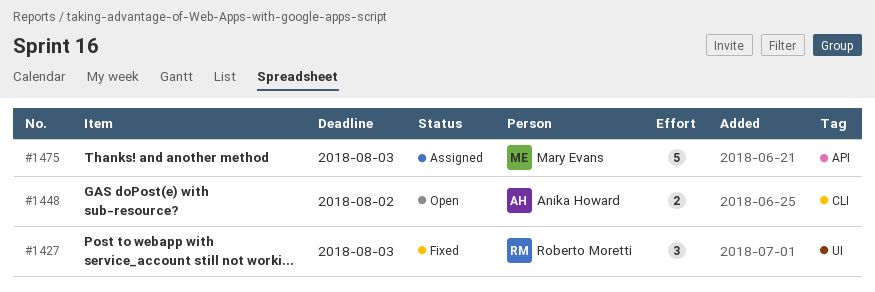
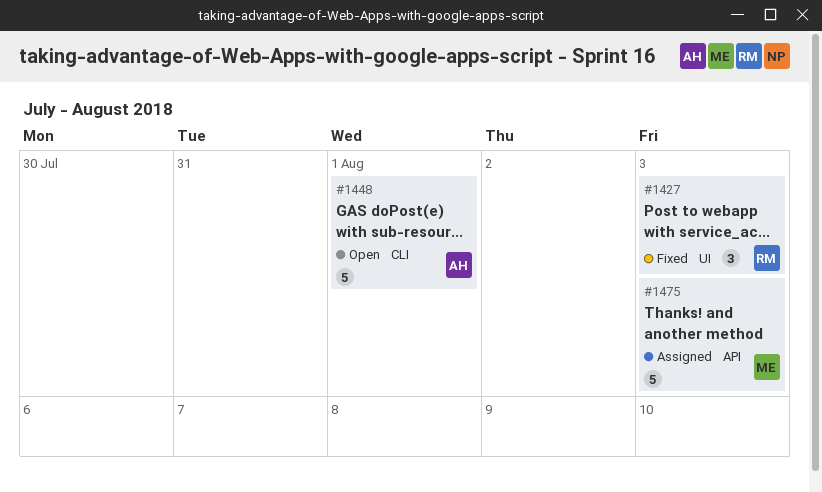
#1448, estimate: 2 -> 5
#1448, due: Aug 2 -> Aug 1

